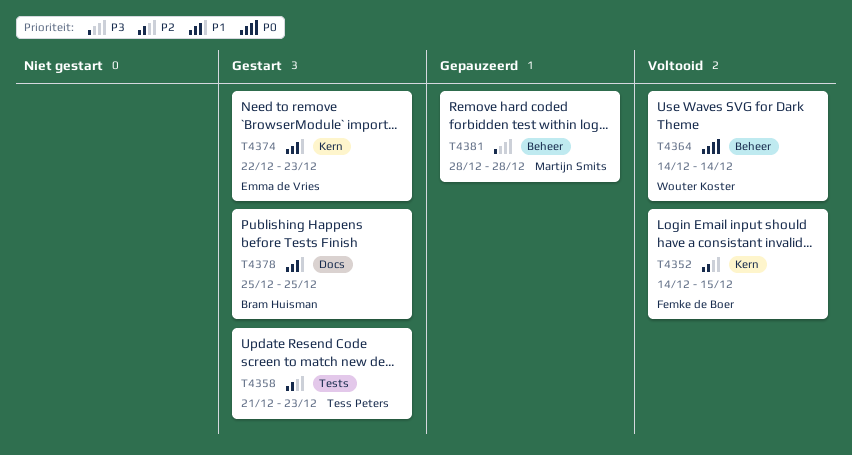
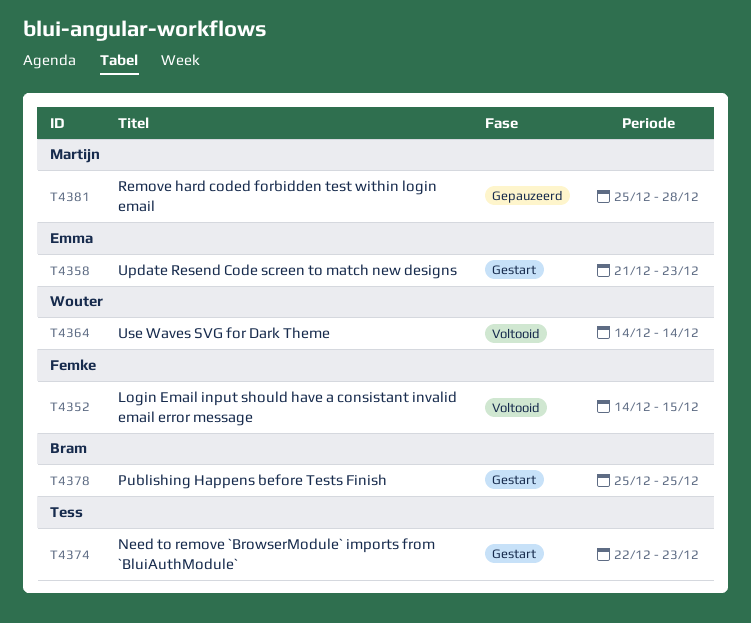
T4358, owner: Tess Peters -> Emma de Vries
T4374, owner: Emma de Vries -> Tess Peters
T4381, start: Dec 28 -> Dec 25

